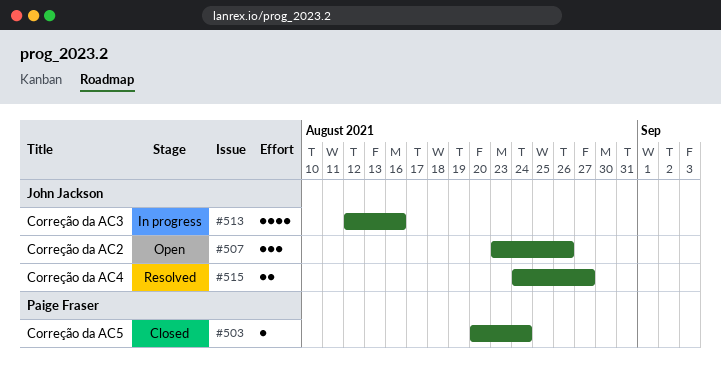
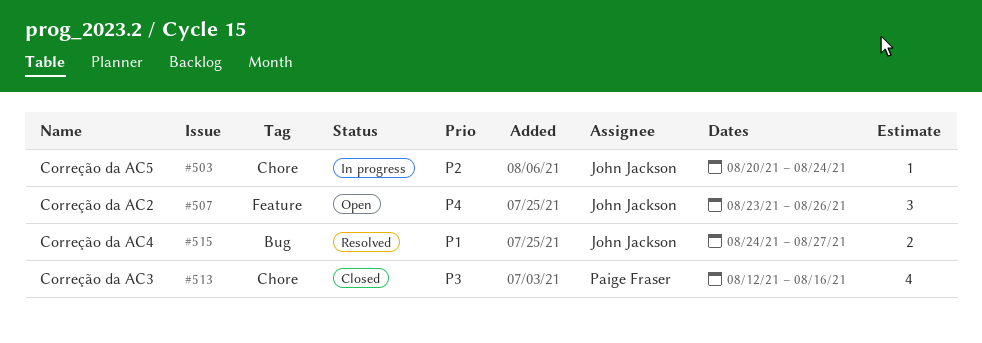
#503, status: Closed -> In progress
#503, owner: Paige Fraser -> John Jackson
#513, status: In progress -> Closed
#513, owner: John Jackson -> Paige Fraser

